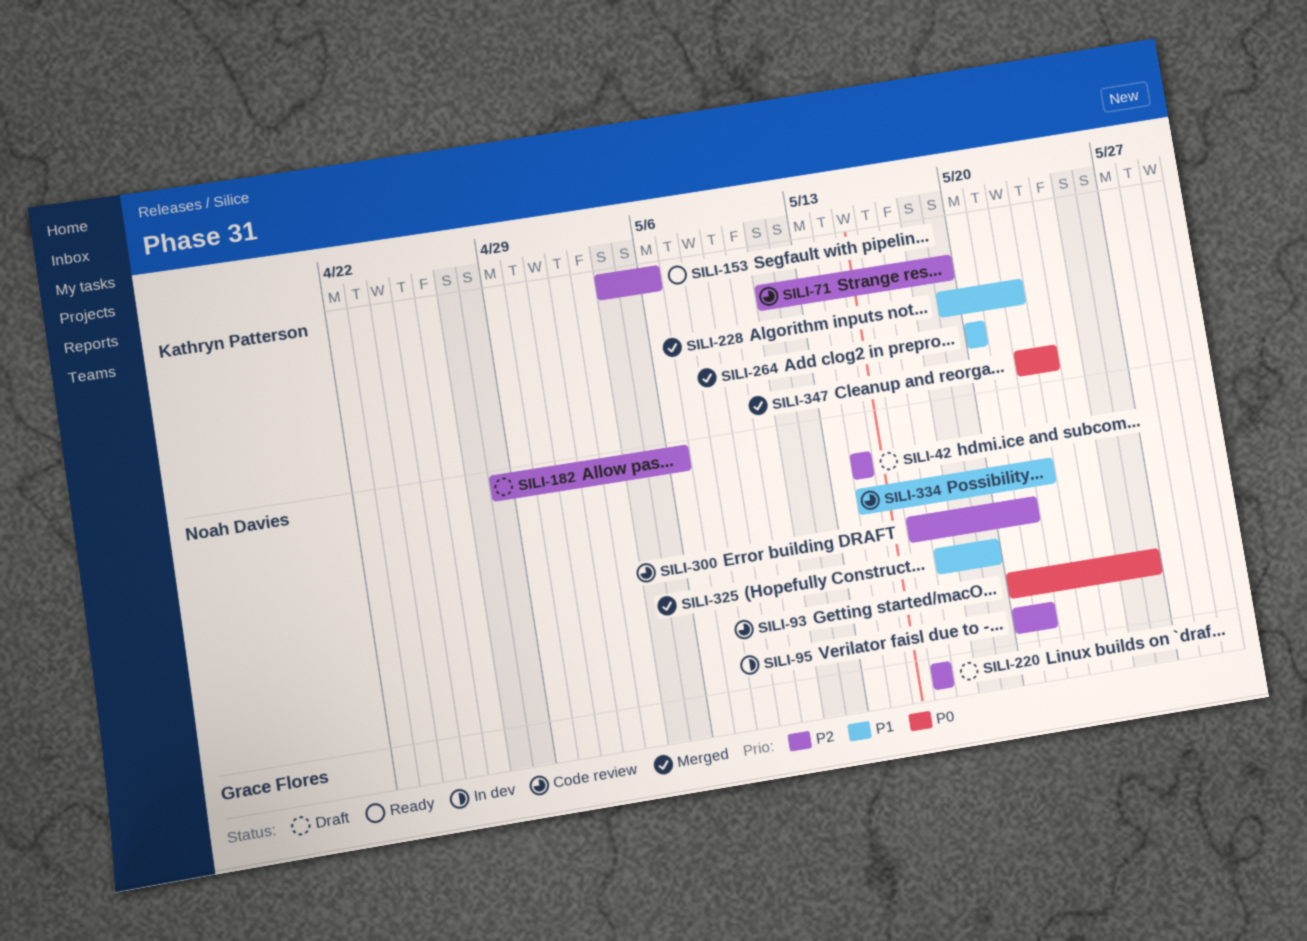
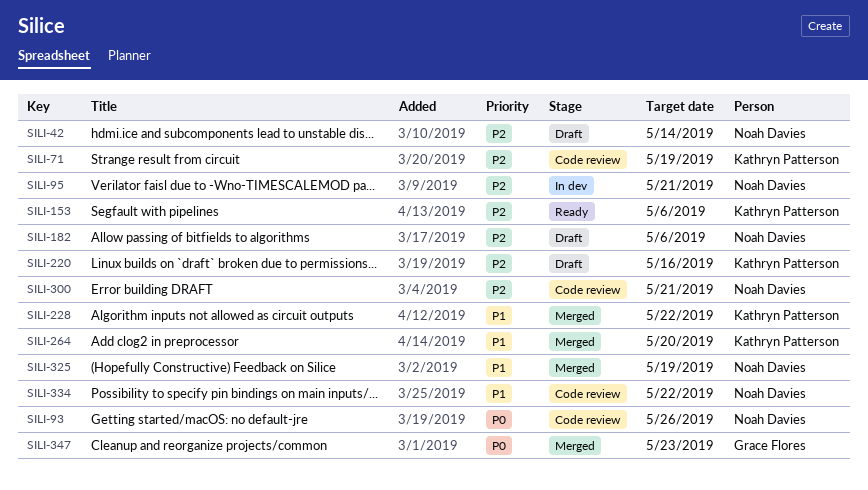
SILI-220, owner: Grace Flores -> Kathryn Patterson
SILI-347, owner: Kathryn Patterson -> Grace Flores

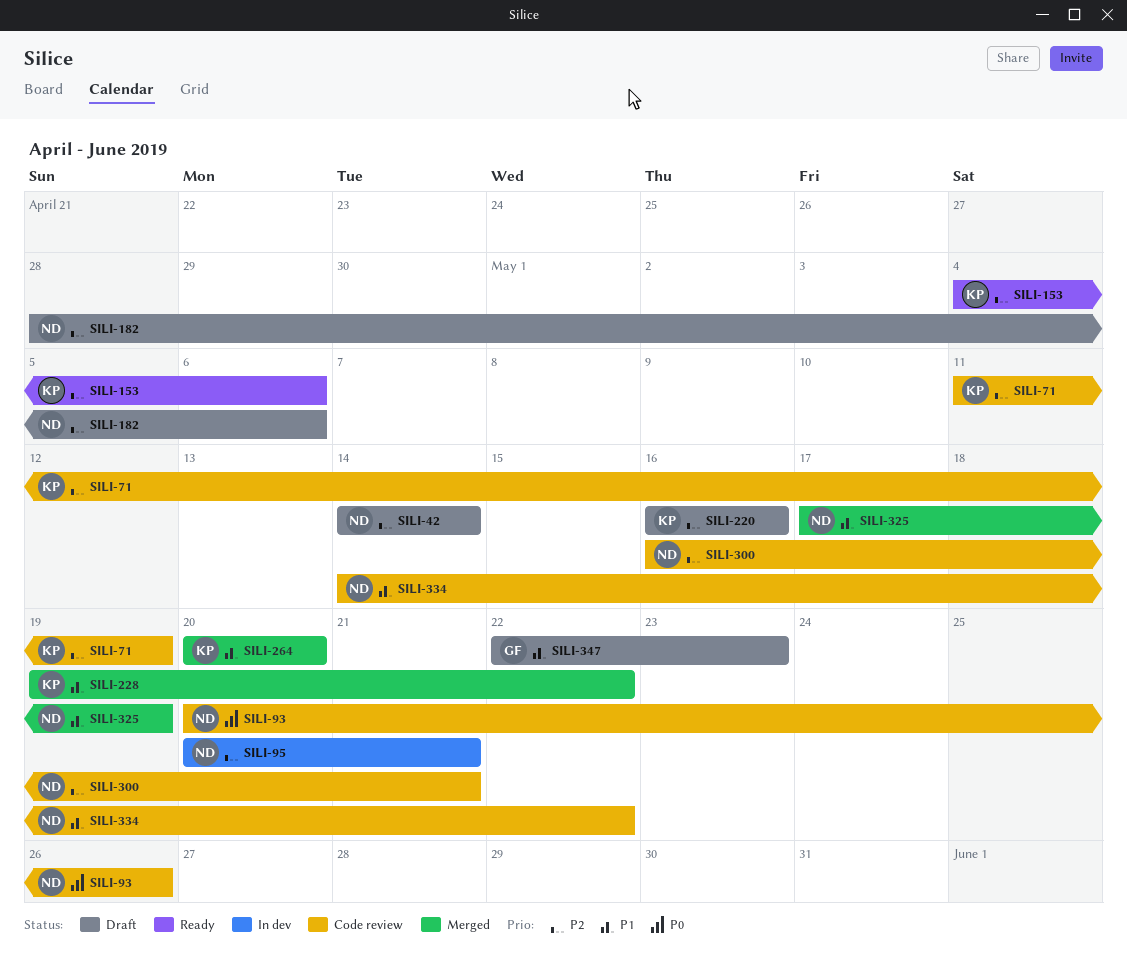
SILI-347, status: Merged -> Draft
SILI-347, priority: P0 -> P1

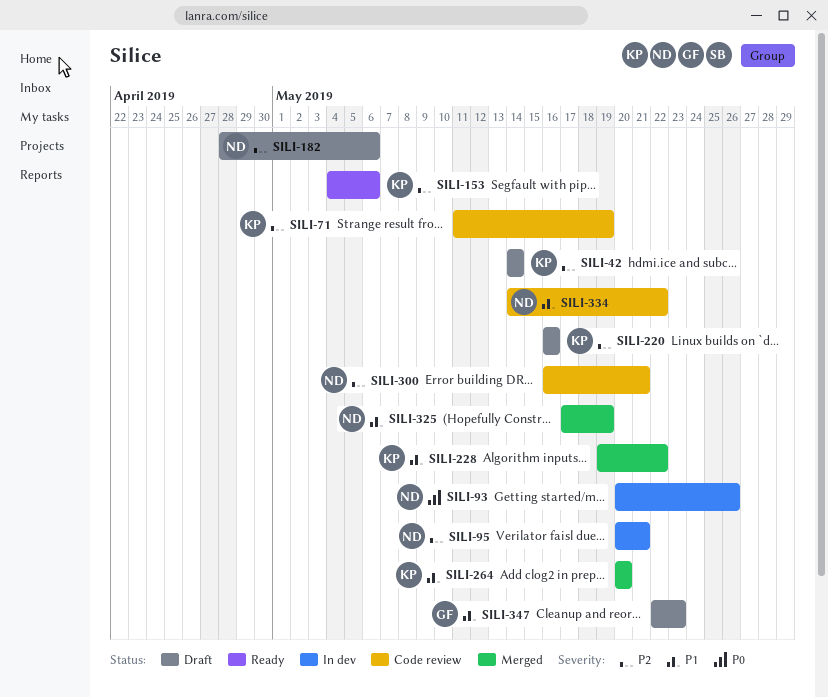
SILI-42, owner: ND -> KP
SILI-93, status: Code review -> In dev

